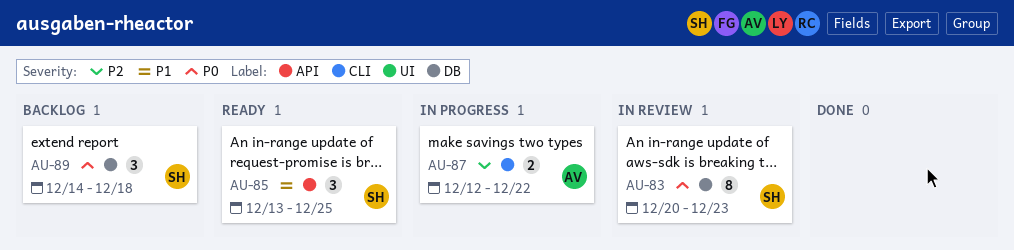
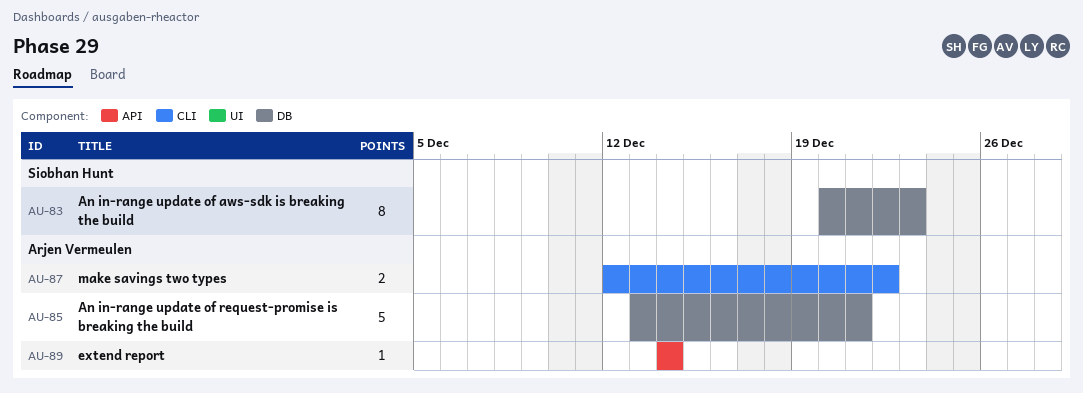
AU-85, owner: Siobhan Hunt -> Arjen Vermeulen
AU-85, label: API -> DB
AU-85, estimate: 3 -> 5
AU-85, due: Dec 25 -> Dec 21
AU-89, owner: Siobhan Hunt -> Arjen Vermeulen
AU-89, label: DB -> API
AU-89, estimate: 3 -> 1
AU-89, due: Dec 18 -> Dec 14

